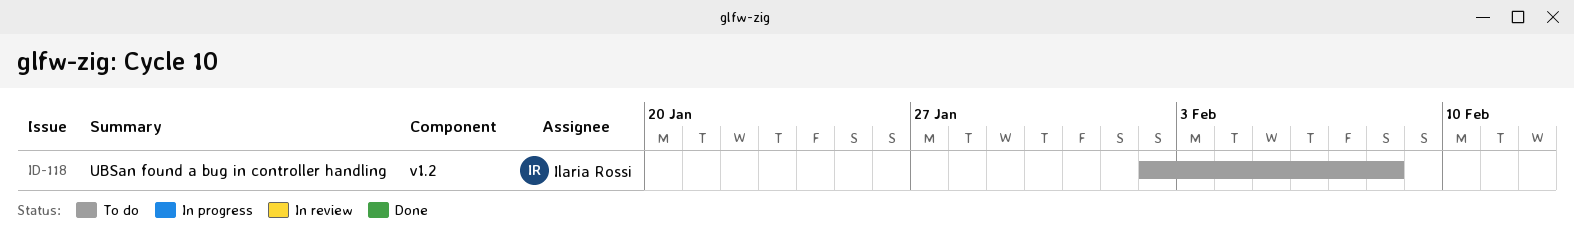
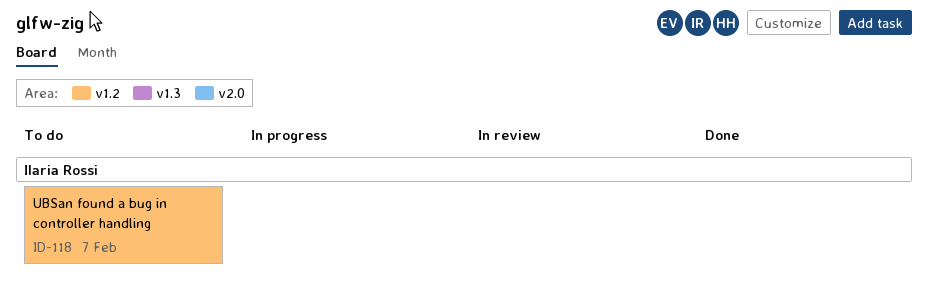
ID-118, due: Feb 8 -> Feb 7

